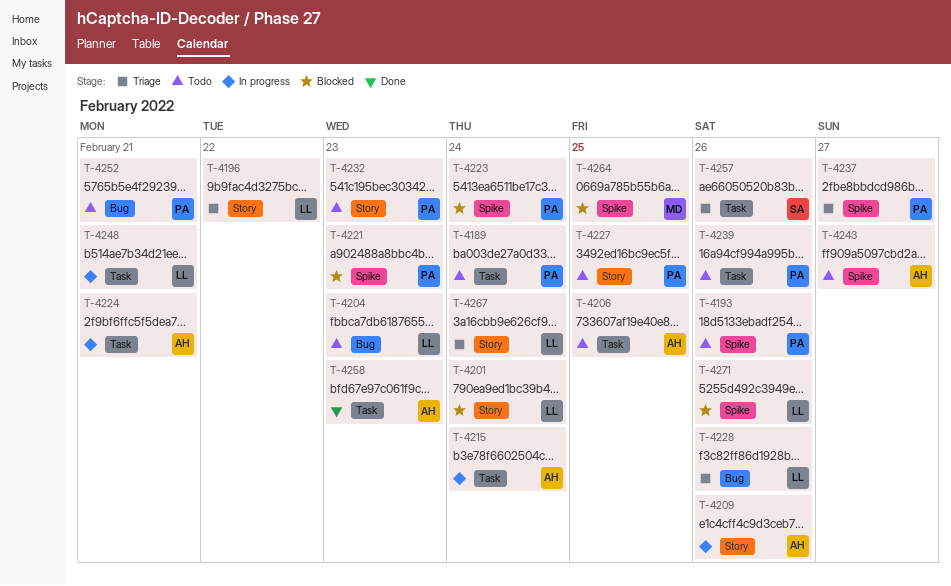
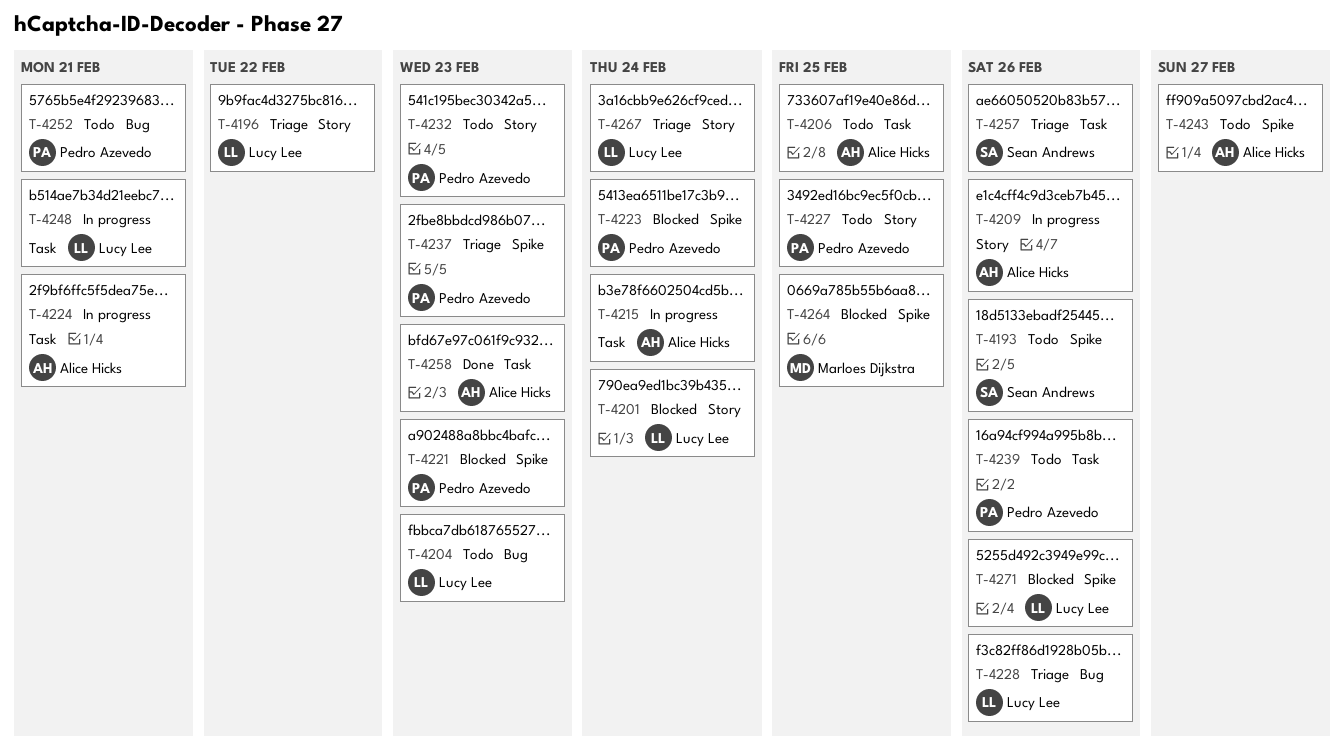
T-4189: present -> none
T-4193, owner: Pedro Azevedo -> Sean Andrews
T-4237, due: Feb 27 -> Feb 23

